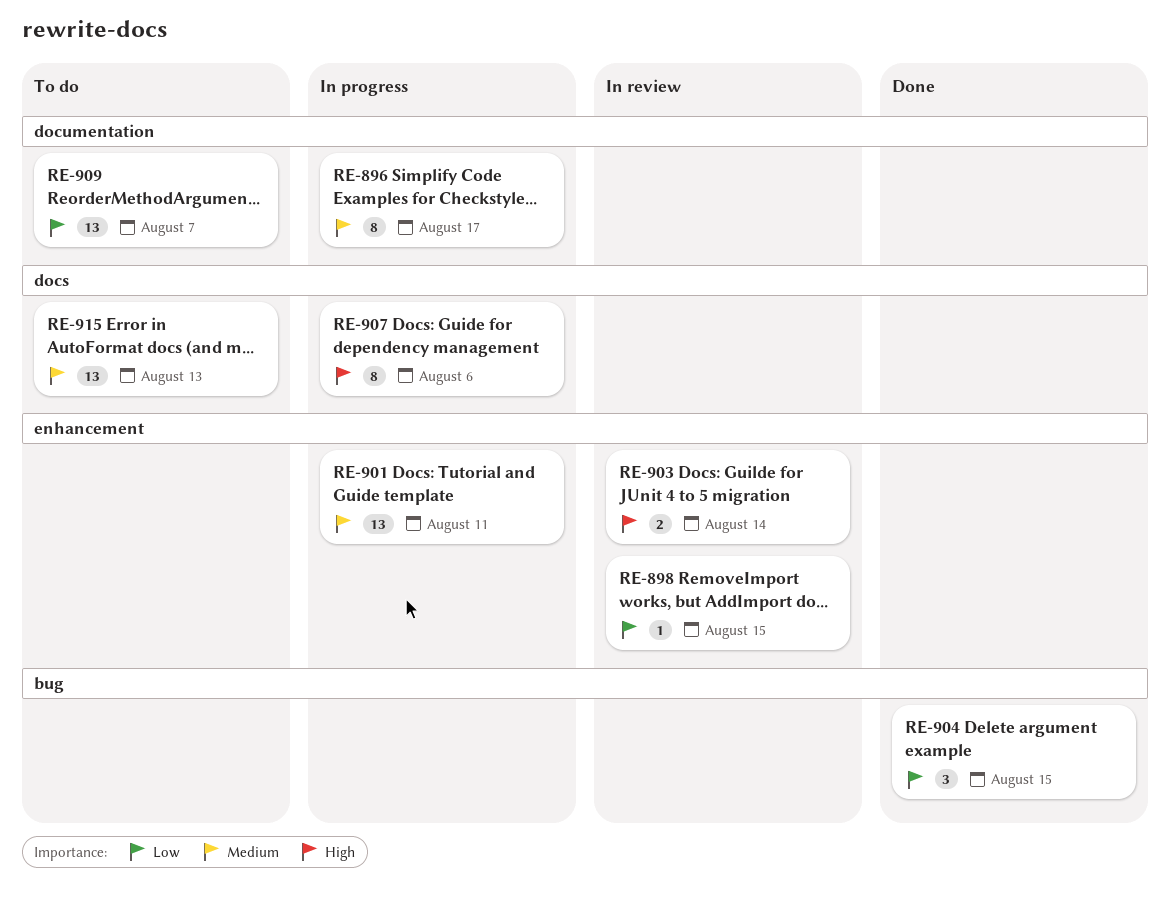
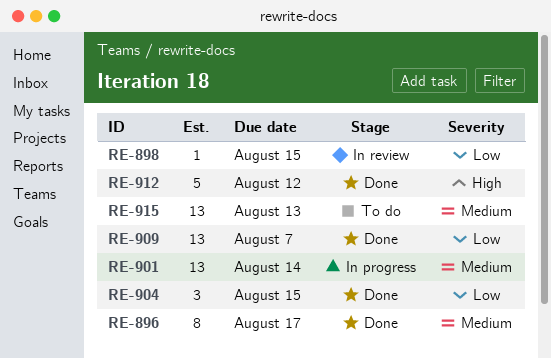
RE-896, status: In progress -> Done
RE-901, due: Aug 11 -> Aug 14
RE-903: present -> none
RE-907: present -> none
RE-909, status: To do -> Done
RE-912: none -> present

